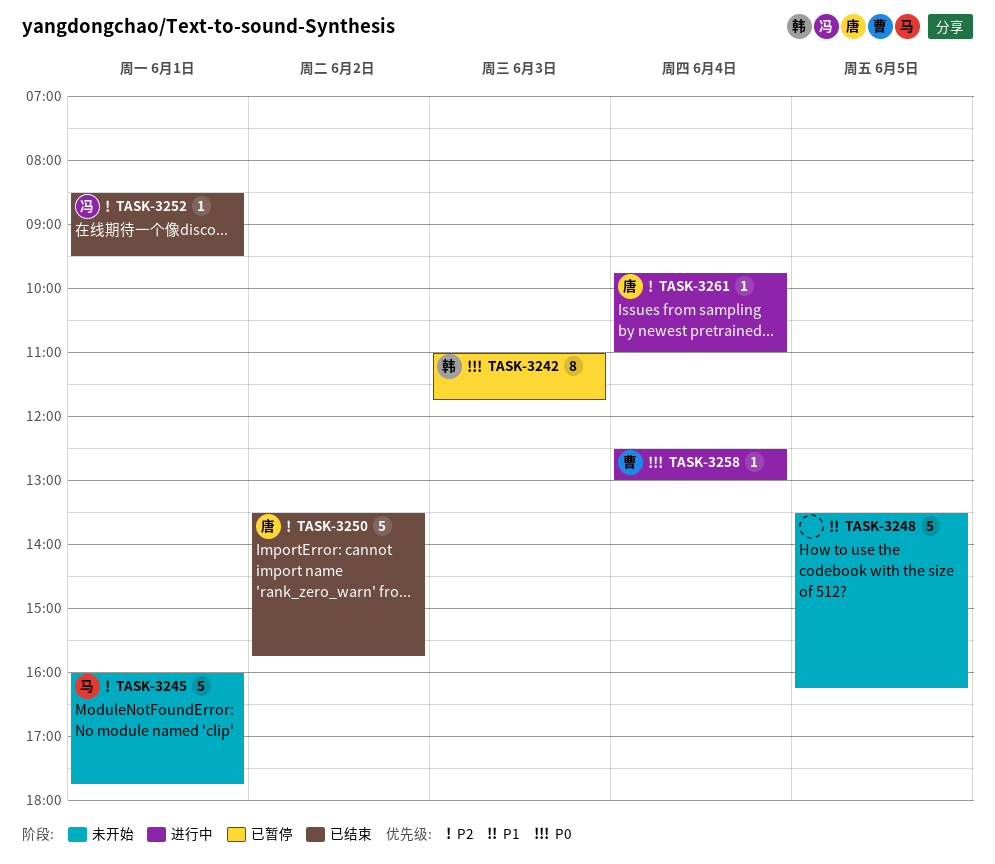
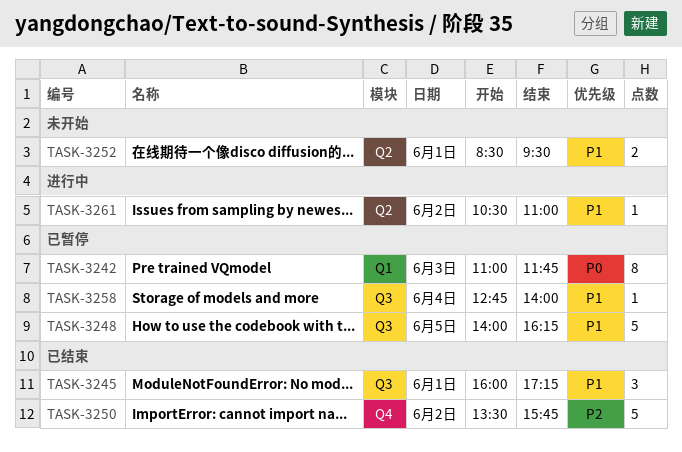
TASK-3245, status: 未开始 -> 已结束
TASK-3245, priority: P2 -> P1
TASK-3245, estimate: 5 -> 3
TASK-3245, ends: 17:45 -> 17:15
TASK-3248, status: 未开始 -> 已暂停
TASK-3248, begins: 13:30 -> 14:00
TASK-3252, status: 已结束 -> 未开始
TASK-3252, priority: P2 -> P1
TASK-3252, estimate: 1 -> 2
TASK-3258, status: 进行中 -> 已暂停
TASK-3258, priority: P0 -> P1
TASK-3258, begins: 12:30 -> 12:45
TASK-3258, ends: 13:00 -> 14:00
TASK-3261, priority: P2 -> P1
TASK-3261, day: Jun 4 -> Jun 2
TASK-3261, begins: 09:45 -> 10:30

